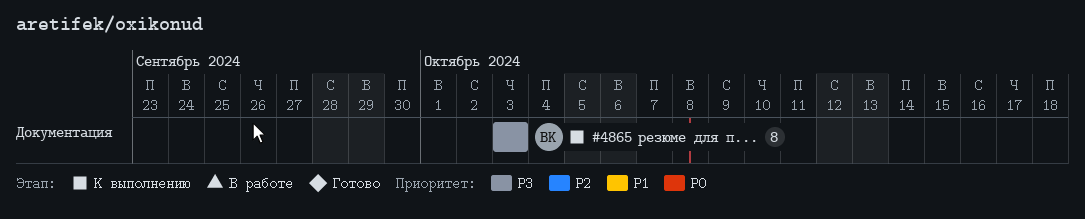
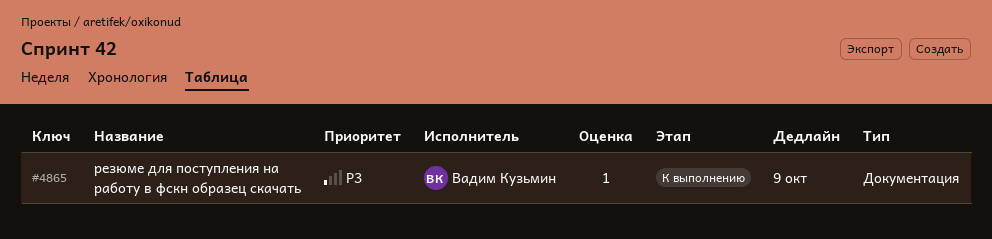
#4865, estimate: 8 -> 1
#4865, due: Oct 3 -> Oct 9

